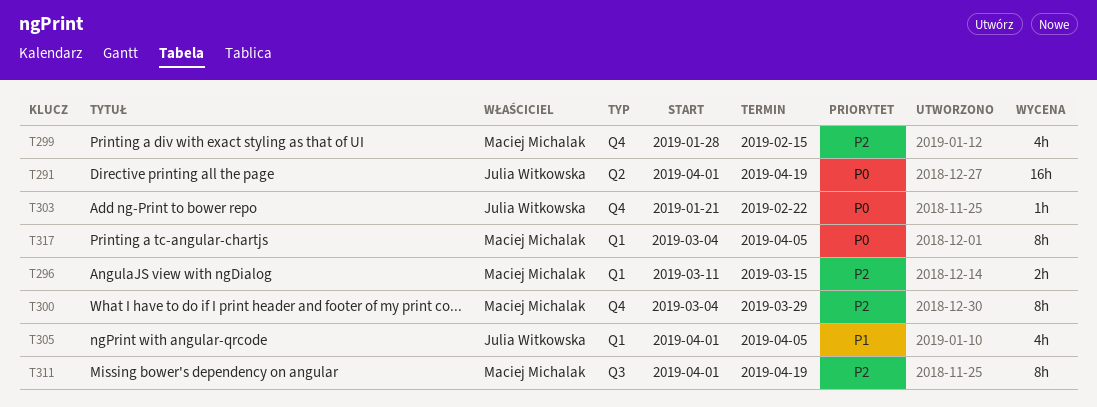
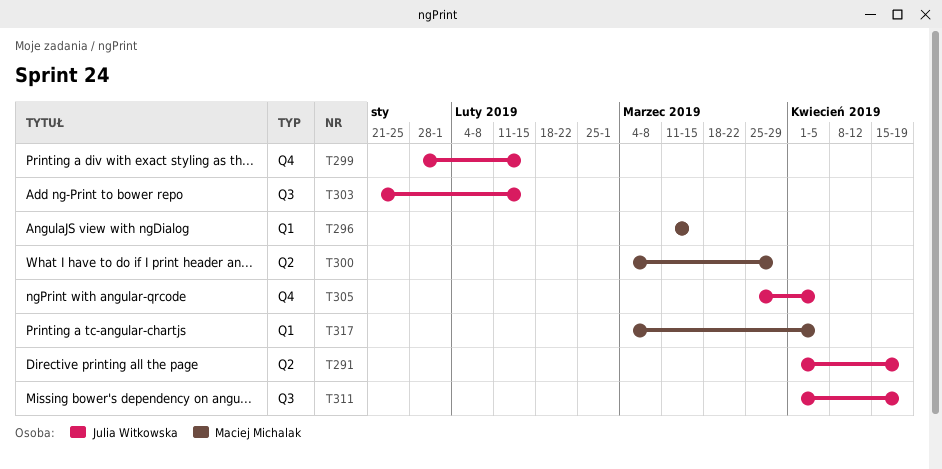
T299, owner: Maciej Michalak -> Julia Witkowska
T300, label: Q4 -> Q2
T303, label: Q4 -> Q3
T303, due: Feb 22 -> Feb 15
T305, label: Q1 -> Q4
T305, start: Apr 1 -> Mar 25
T311, owner: Maciej Michalak -> Julia Witkowska

